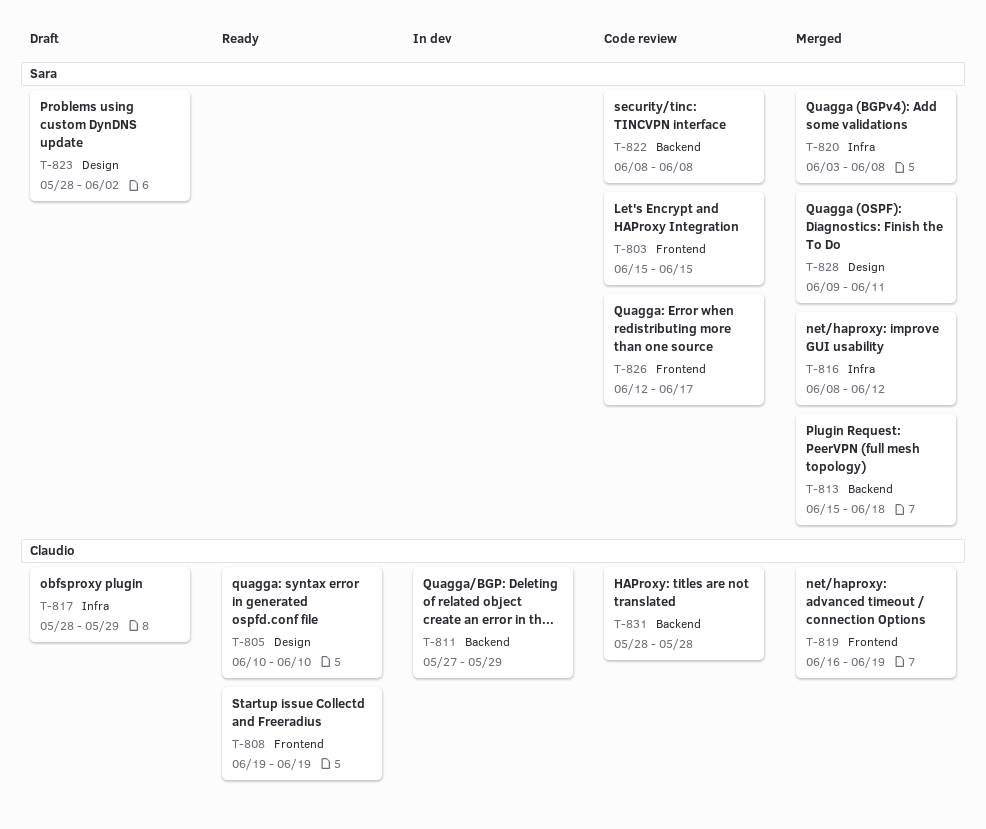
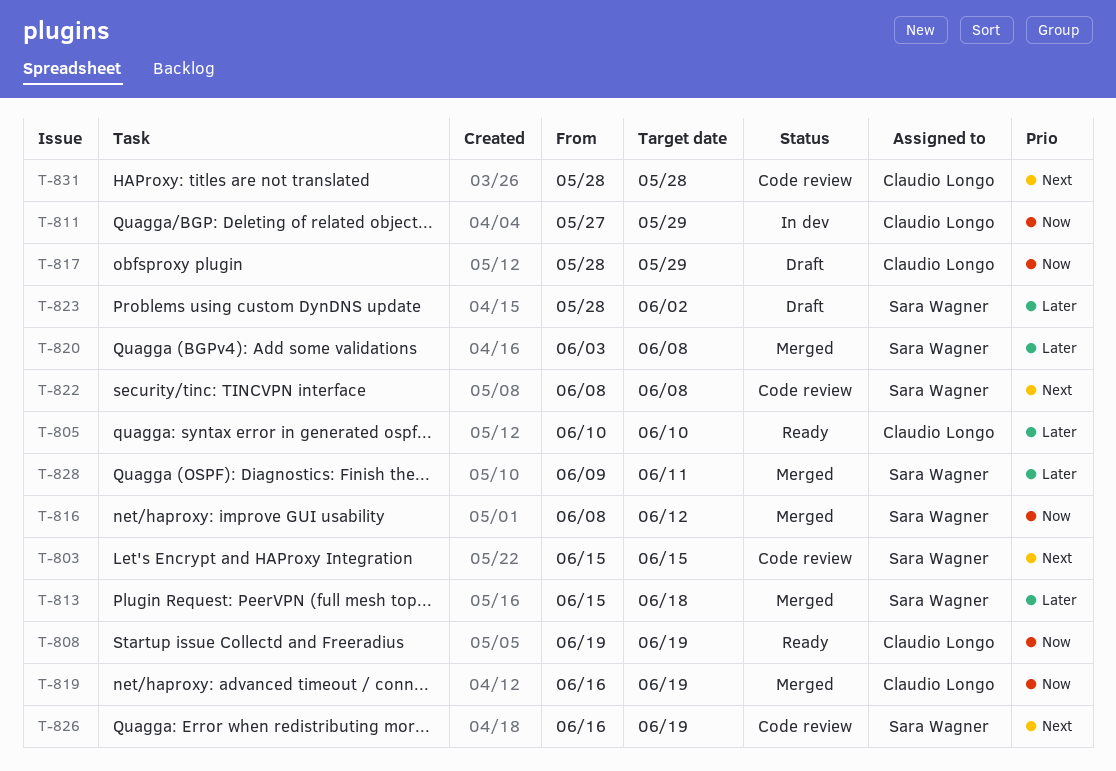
T-826, start: Jun 12 -> Jun 16
T-826, due: Jun 17 -> Jun 19

